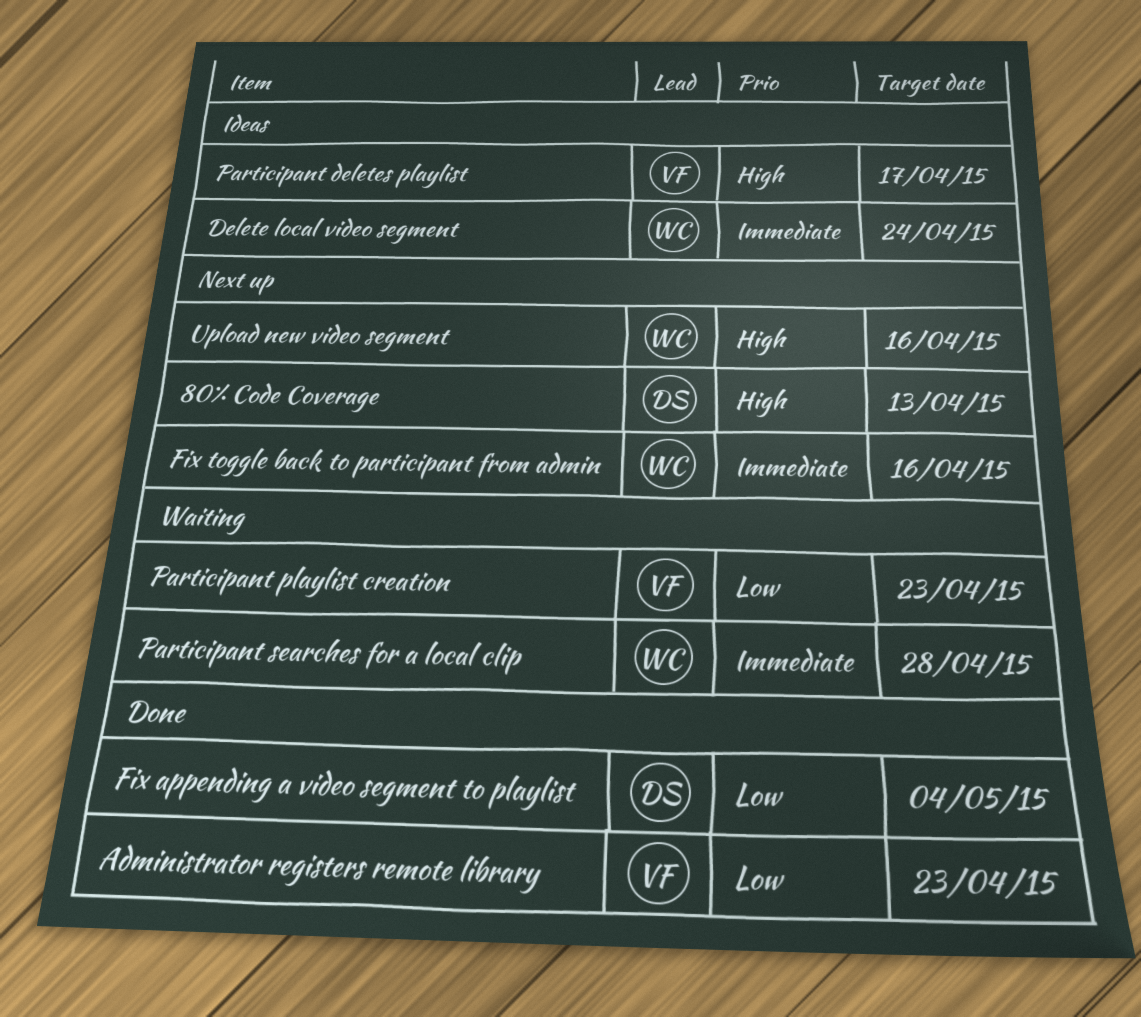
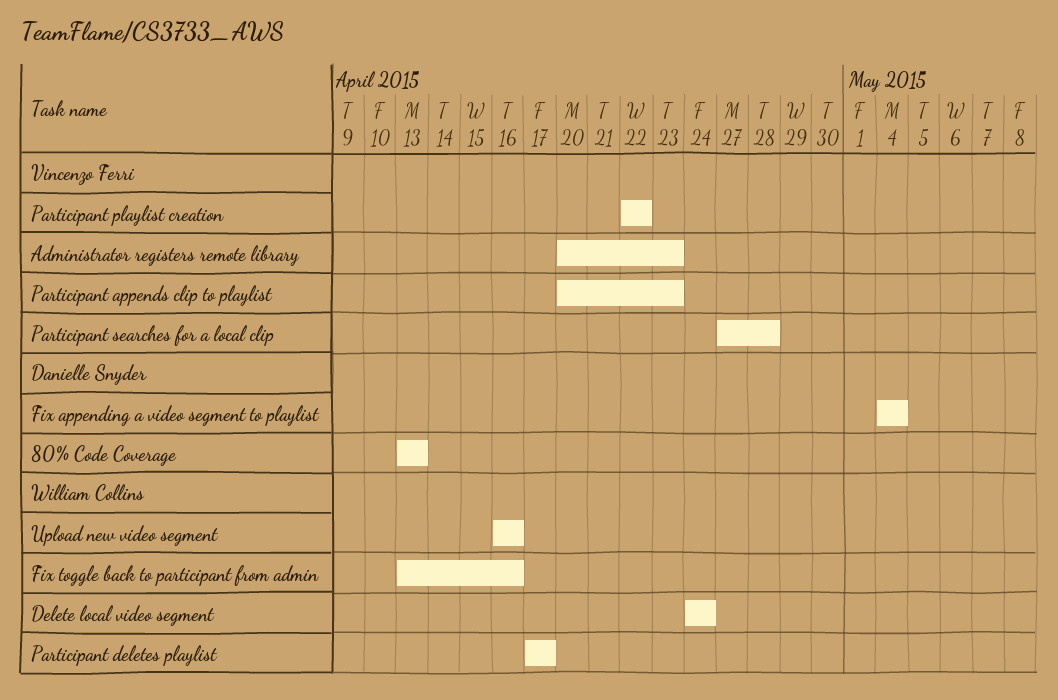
Participant appends clip to playlist: none -> present
Participant deletes playlist, owner: Vincenzo Ferri -> William Collins
Participant playlist creation, due: Apr 23 -> Apr 22
Participant searches for a local clip, owner: William Collins -> Vincenzo Ferri

